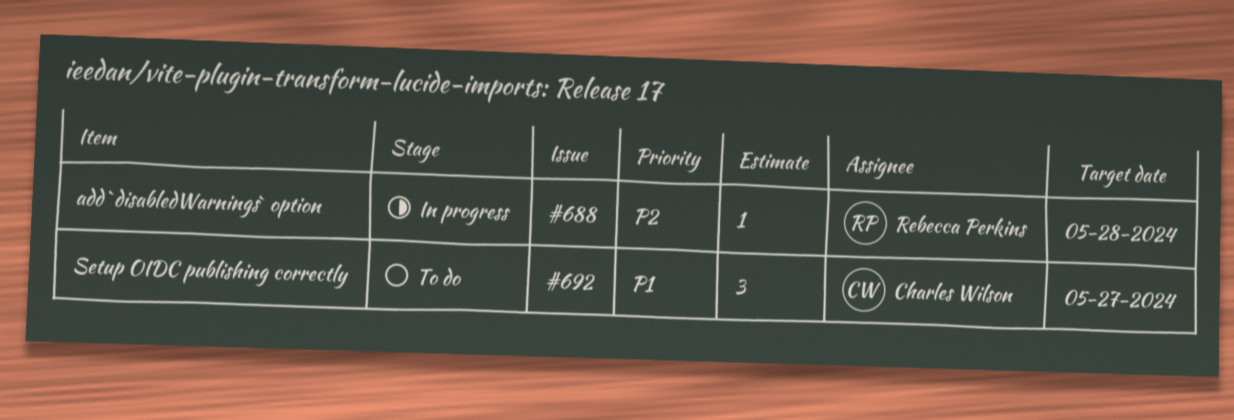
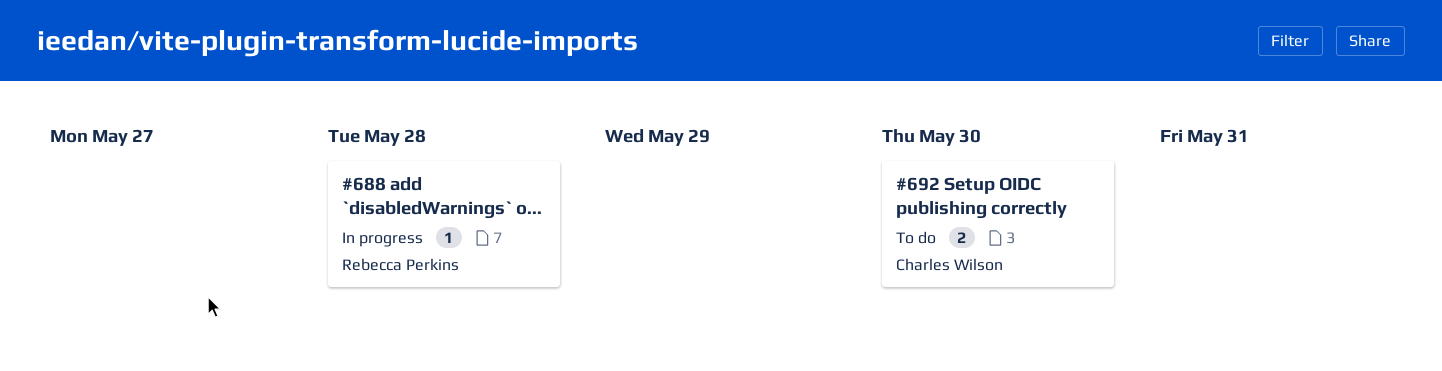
#692, estimate: 3 -> 2
#692, due: May 27 -> May 30

